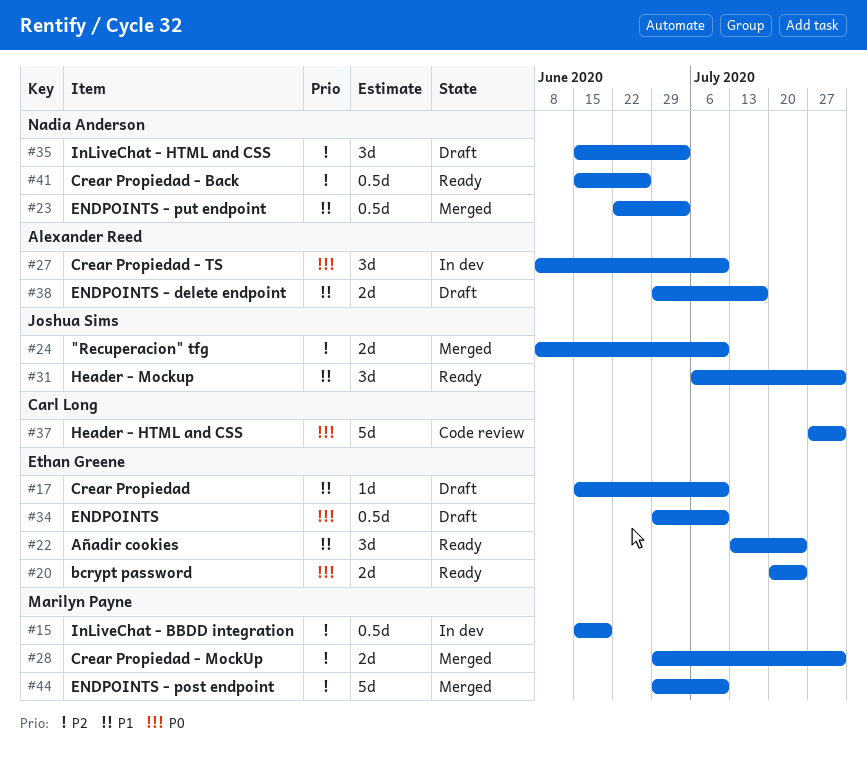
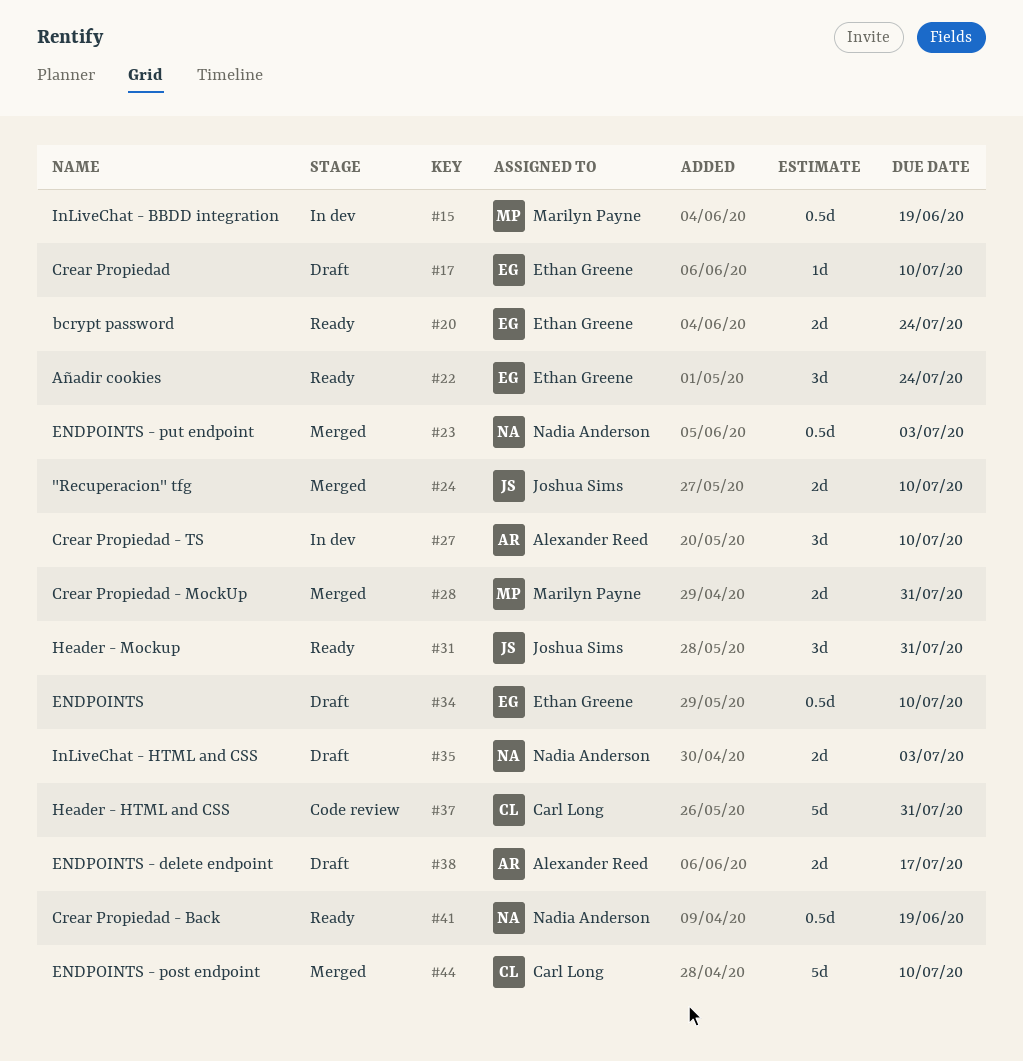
#35, estimate: 3d -> 2d
#41, due: Jun 26 -> Jun 19
#44, owner: Marilyn Payne -> Carl Long

